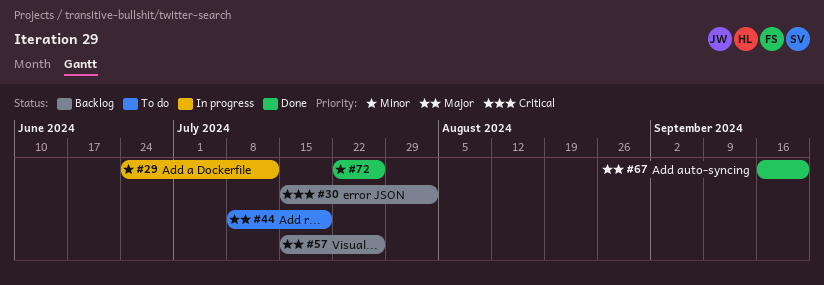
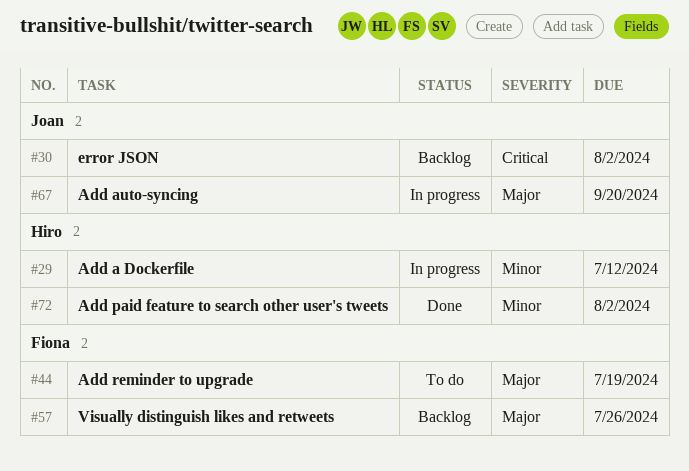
#67, status: Done -> In progress
#72, due: Jul 26 -> Aug 2

